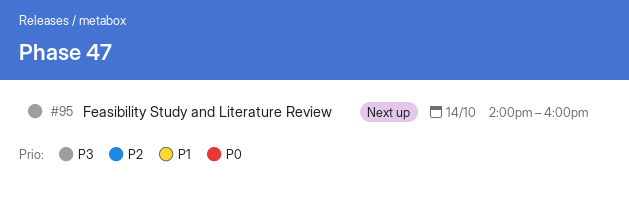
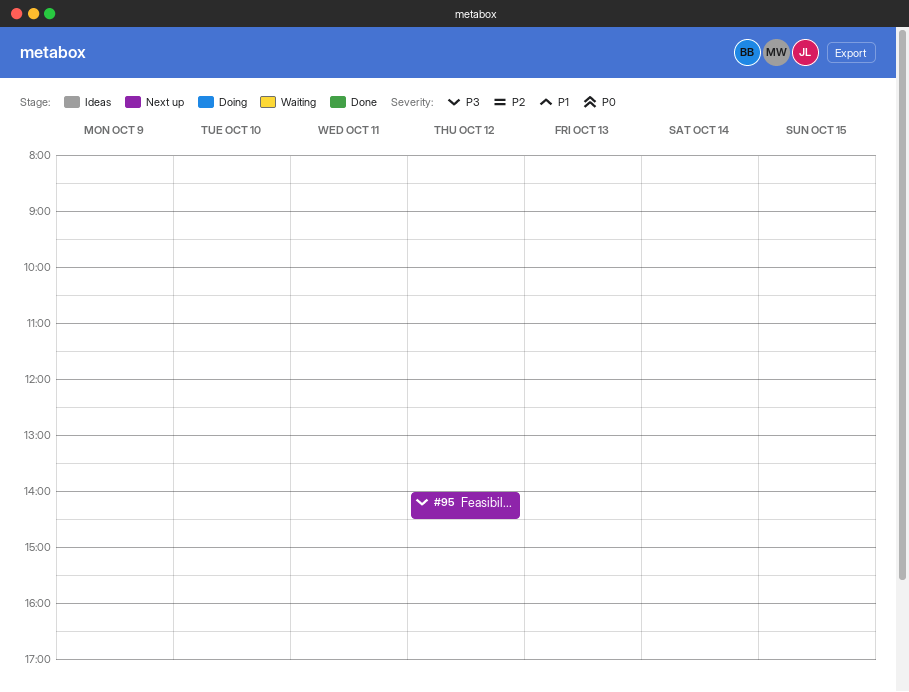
#95, day: Oct 14 -> Oct 12
#95, ends: 16:00 -> 14:30

